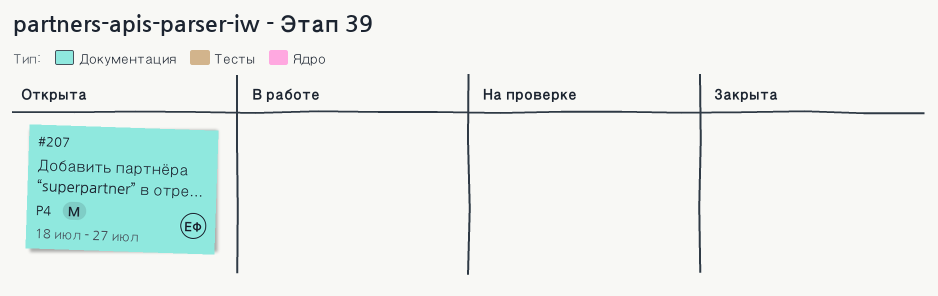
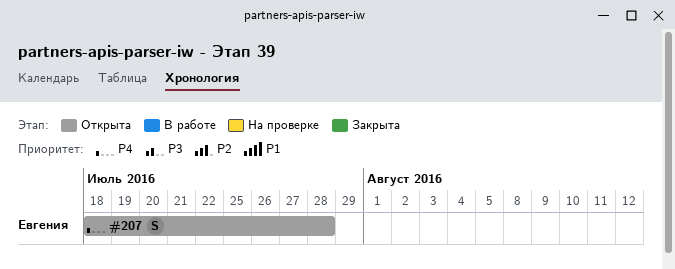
#207, estimate: M -> S
#207, due: Jul 27 -> Jul 28

